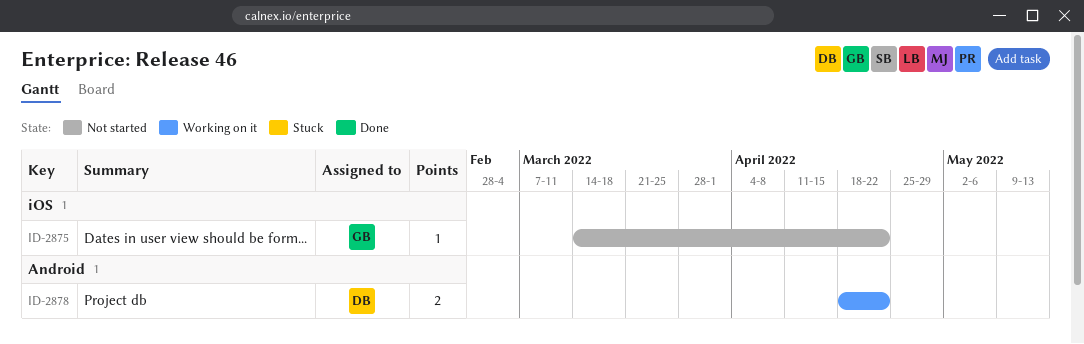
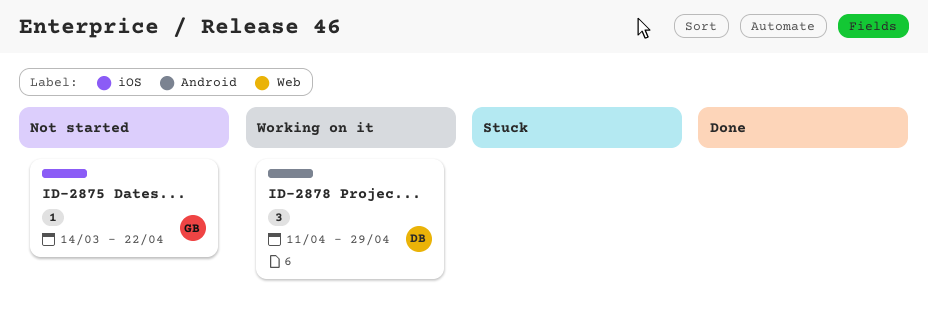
ID-2878, estimate: 2 -> 3
ID-2878, start: Apr 18 -> Apr 11
ID-2878, due: Apr 22 -> Apr 29

